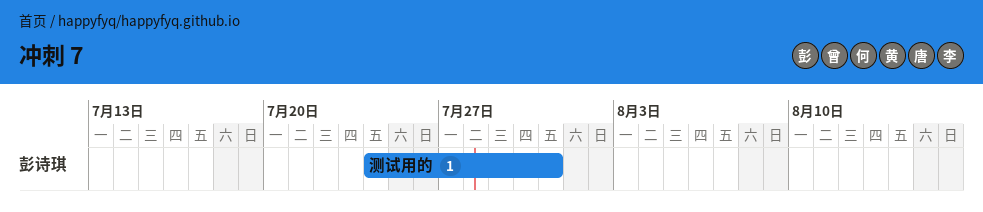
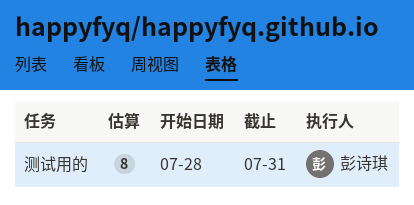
测试用的, estimate: 1 -> 8
测试用的, start: Jul 24 -> Jul 28

